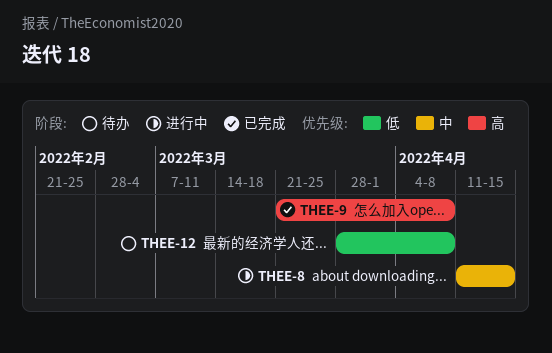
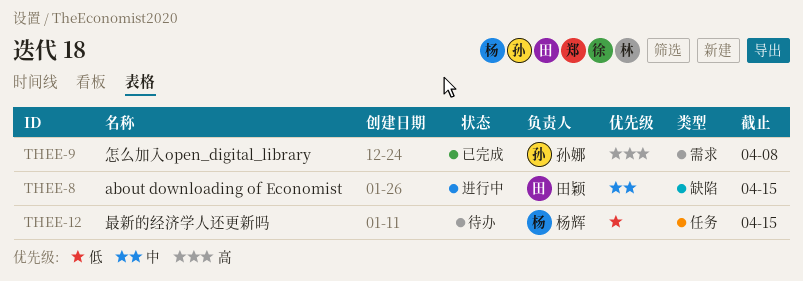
THEE-12, due: Apr 8 -> Apr 15

